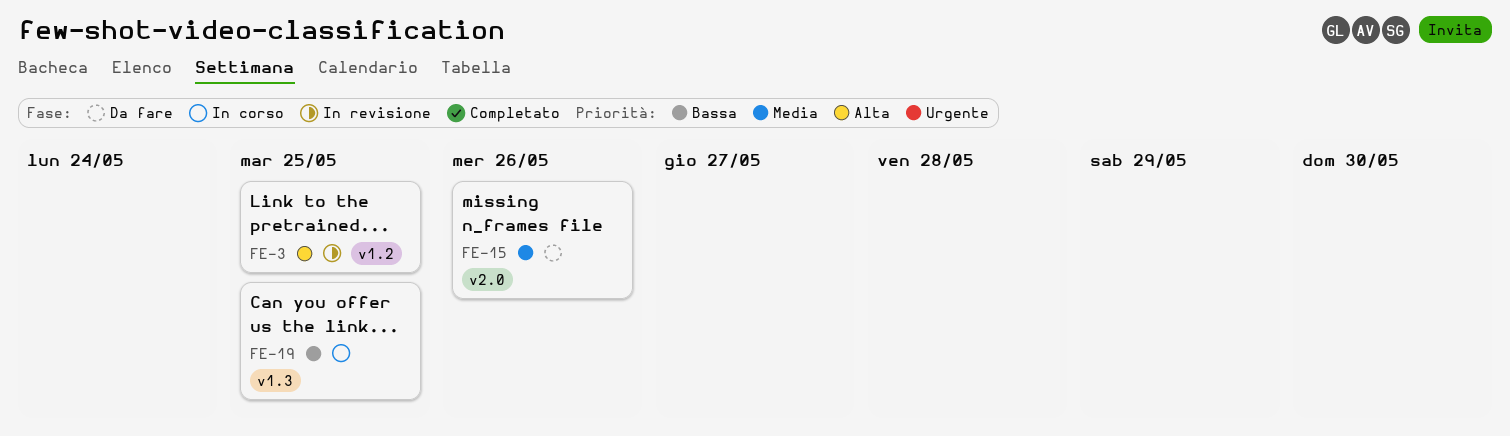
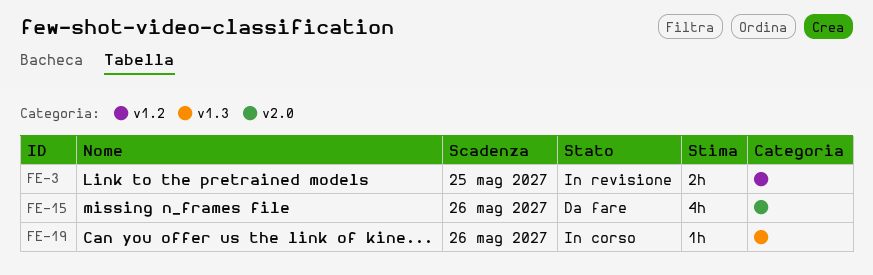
FE-19, due: May 25 -> May 26

